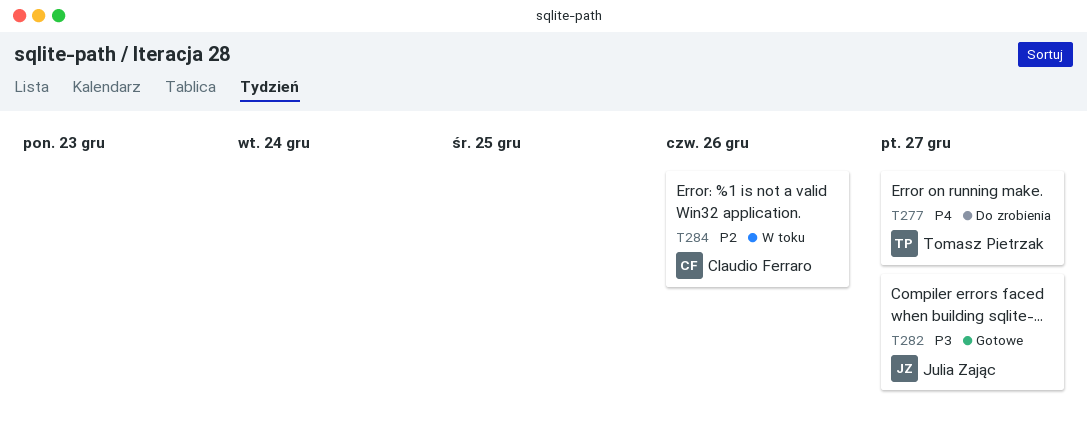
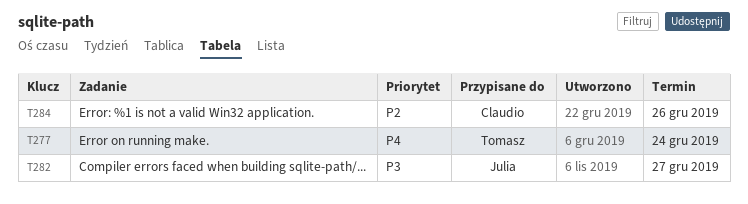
T277, due: Dec 27 -> Dec 24

